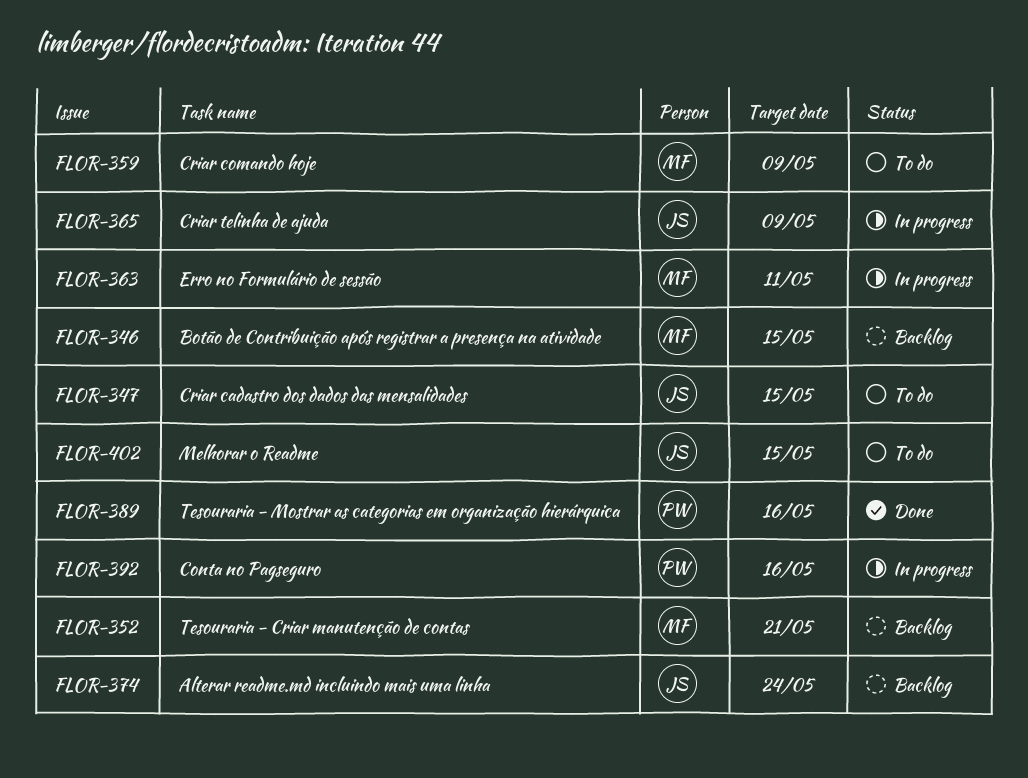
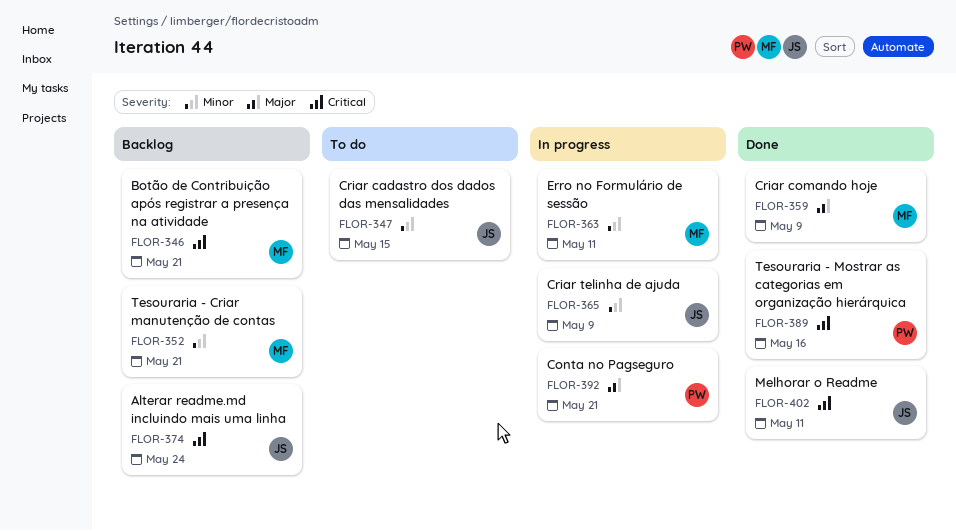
FLOR-346, due: May 15 -> May 21
FLOR-359, status: To do -> Done
FLOR-392, due: May 16 -> May 21
FLOR-402, status: To do -> Done
FLOR-402, due: May 15 -> May 11

